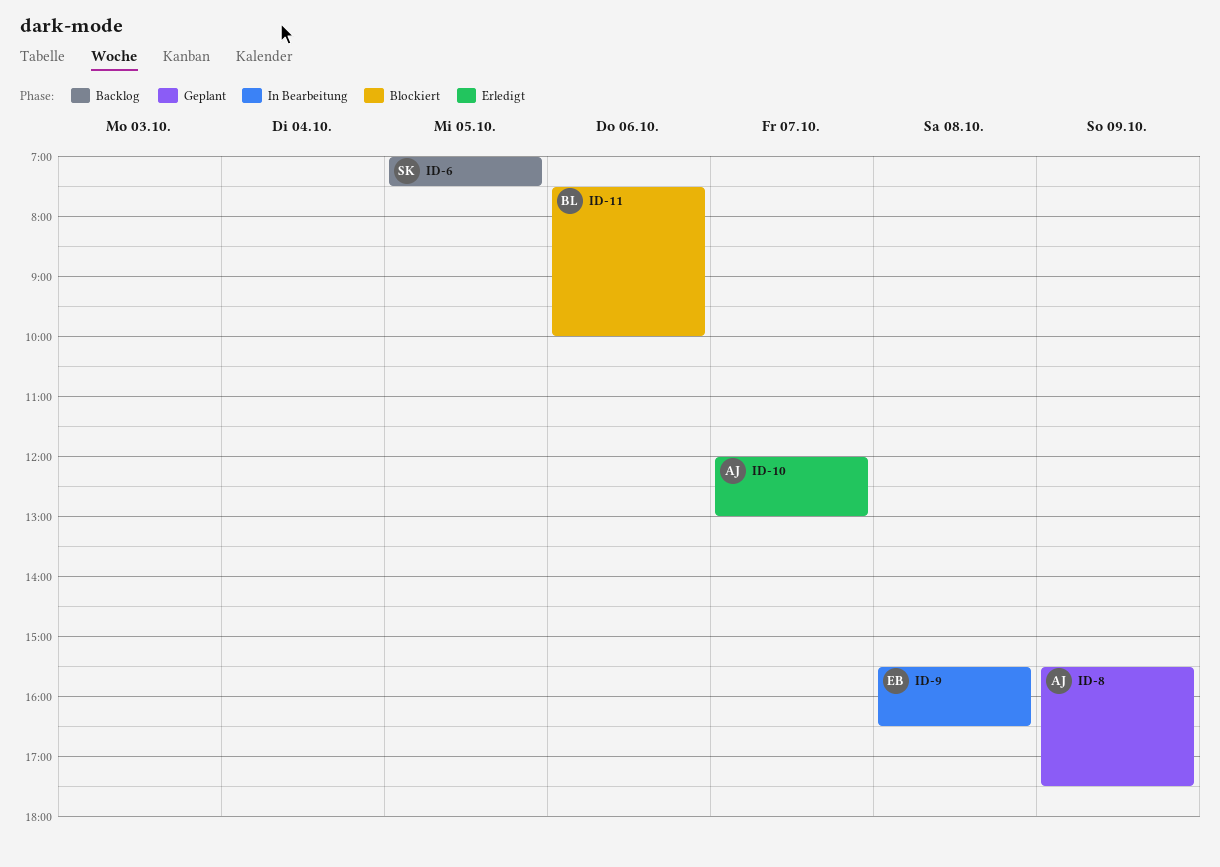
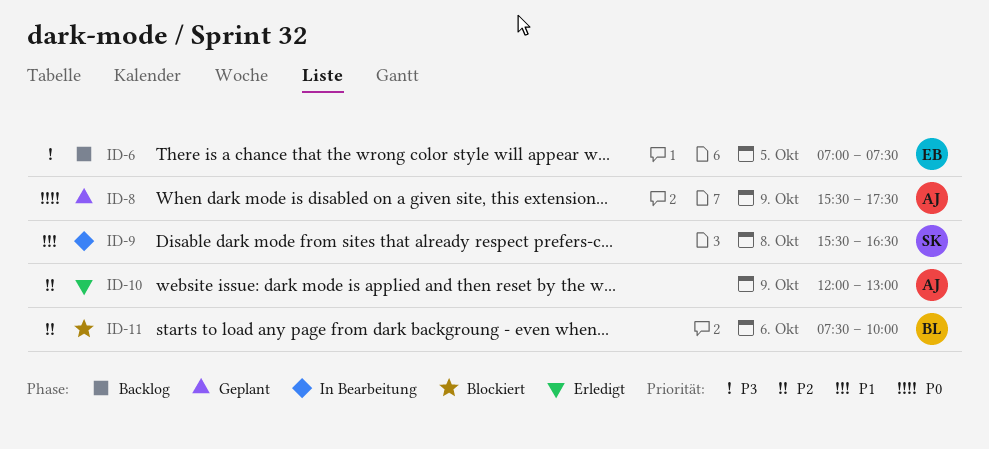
ID-6, owner: SK -> EB
ID-9, owner: EB -> SK
ID-10, day: Oct 7 -> Oct 9

